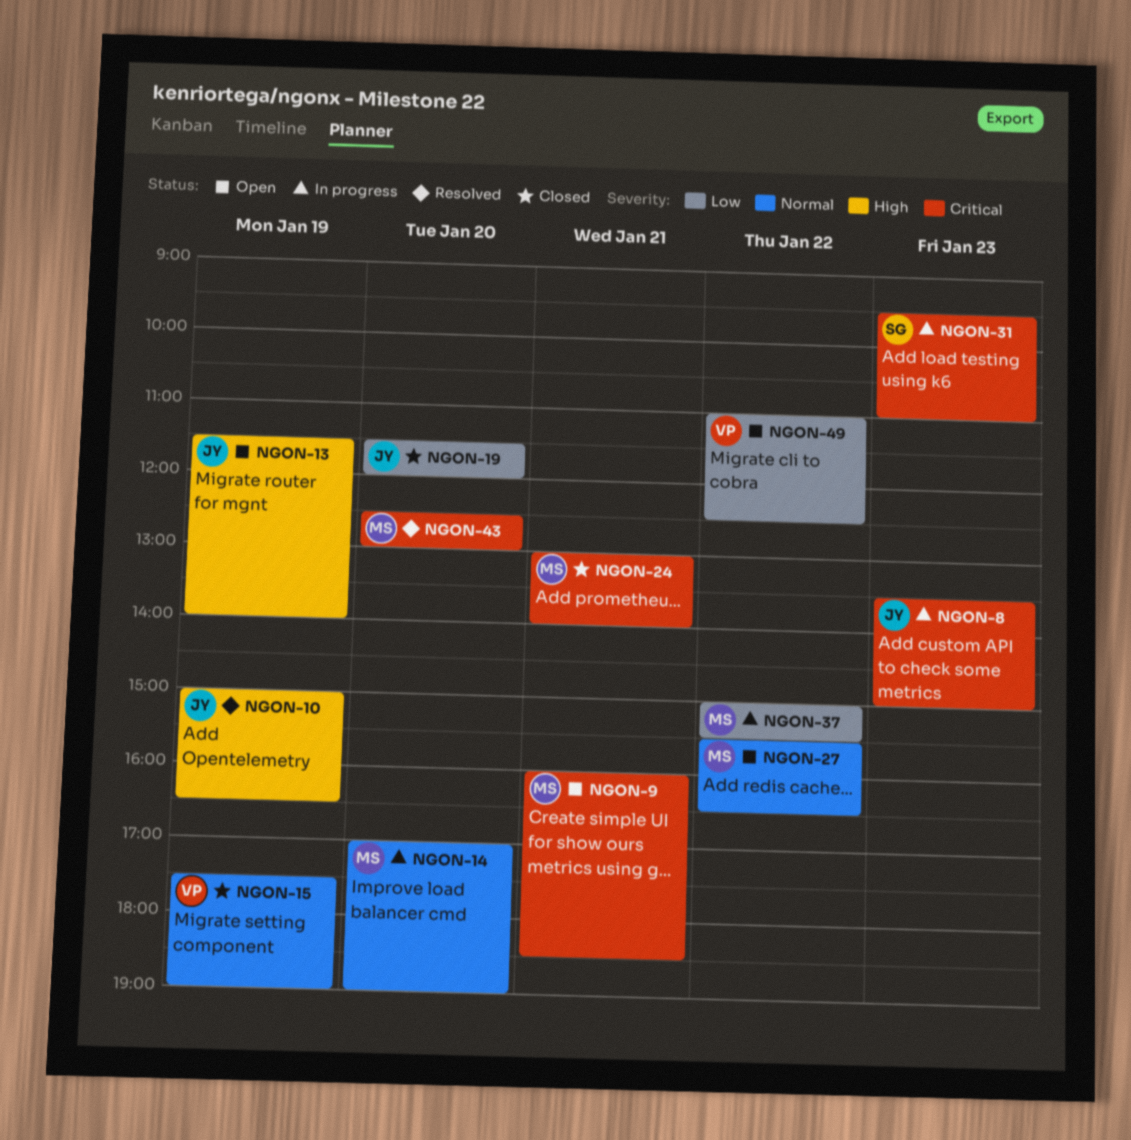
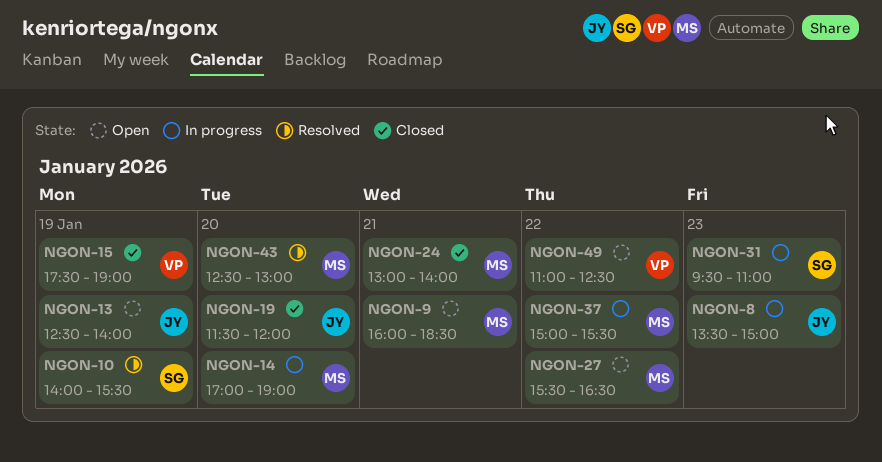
NGON-10, owner: JY -> SG
NGON-10, begins: 15:00 -> 14:00
NGON-10, ends: 16:30 -> 15:30
NGON-13, begins: 11:30 -> 12:30

